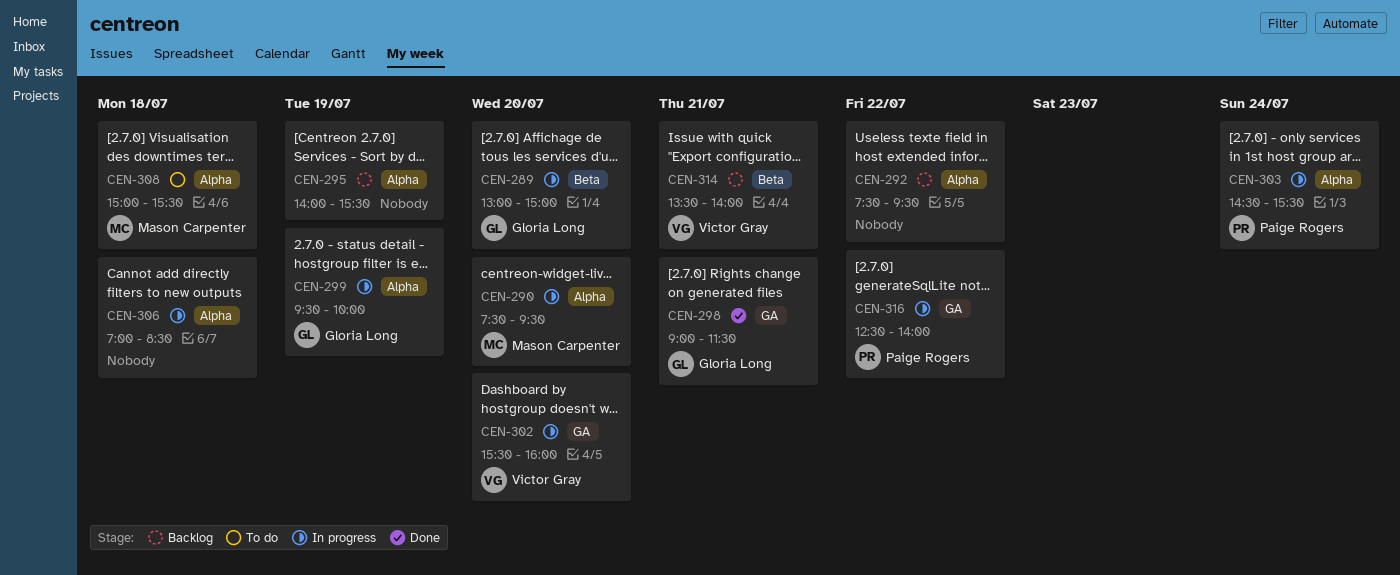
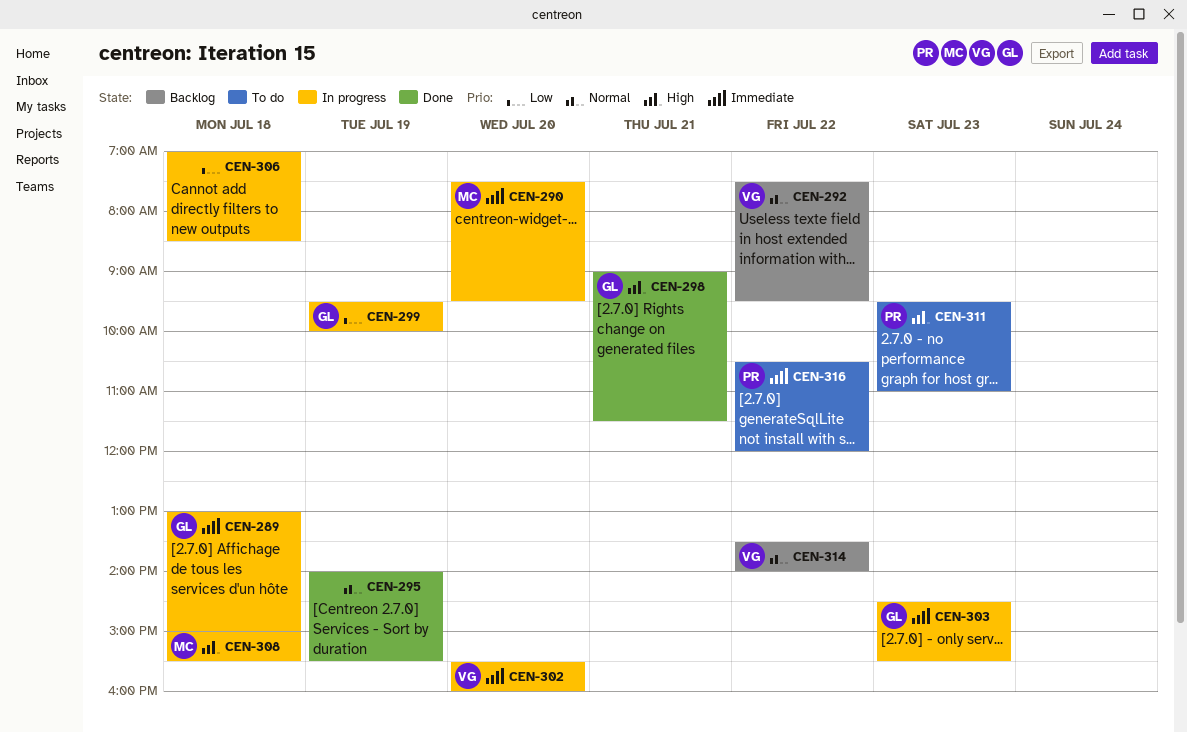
CEN-289, day: Jul 20 -> Jul 18
CEN-292, owner: none -> Victor Gray
CEN-295, status: Backlog -> Done
CEN-303, owner: Paige Rogers -> Gloria Long
CEN-303, day: Jul 24 -> Jul 23
CEN-308, status: To do -> In progress
CEN-311: none -> present
CEN-314, day: Jul 21 -> Jul 22
CEN-316, status: In progress -> To do
CEN-316, begins: 12:30 -> 10:30
CEN-316, ends: 14:00 -> 12:00

